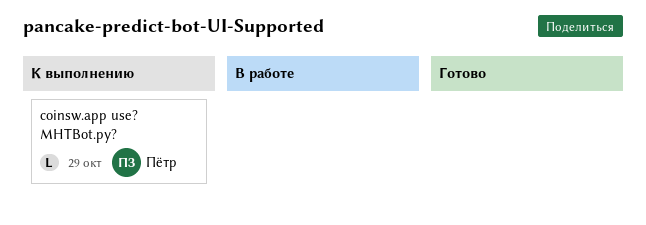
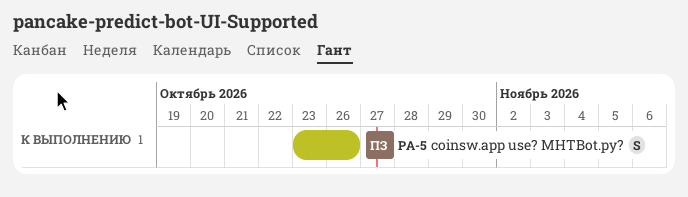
coinsw.app use? MHTBot.py?, estimate: L -> S
coinsw.app use? MHTBot.py?, due: Oct 29 -> Oct 26

